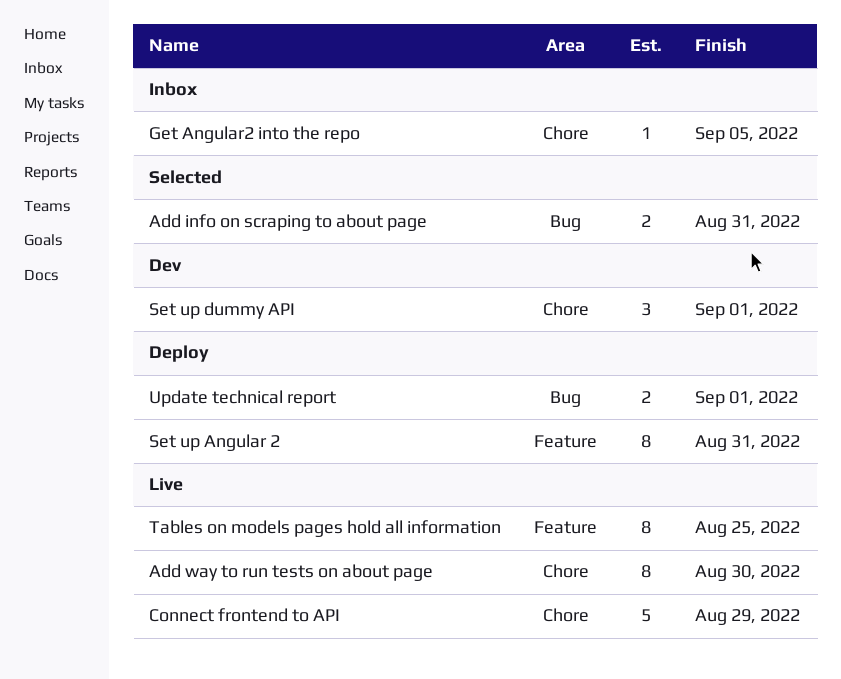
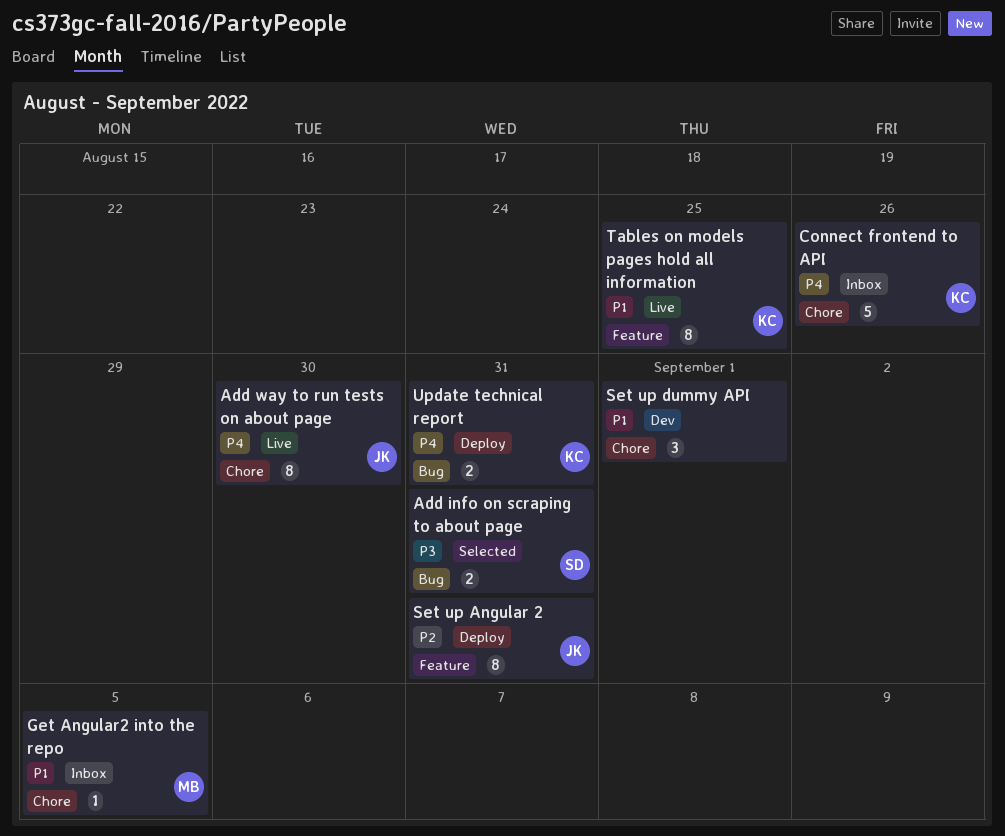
Connect frontend to API, status: Live -> Inbox
Connect frontend to API, due: Aug 29 -> Aug 26
Update technical report, due: Sep 1 -> Aug 31

